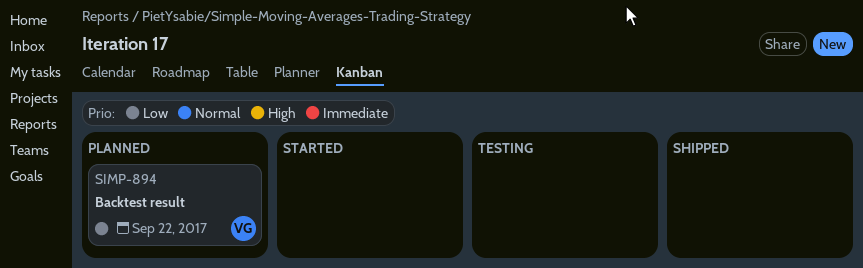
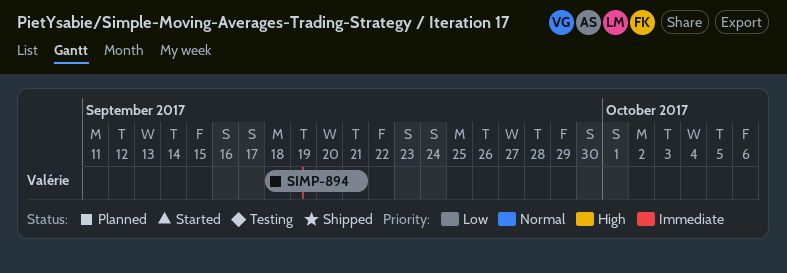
SIMP-894, due: Sep 22 -> Sep 21

